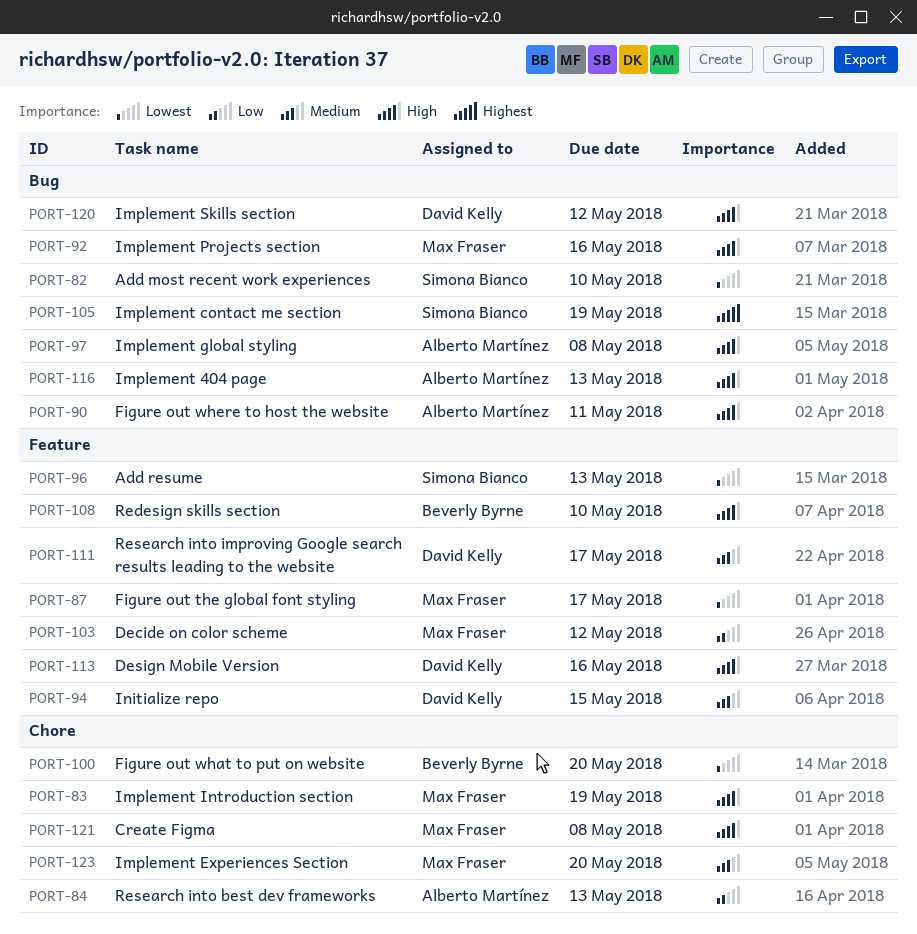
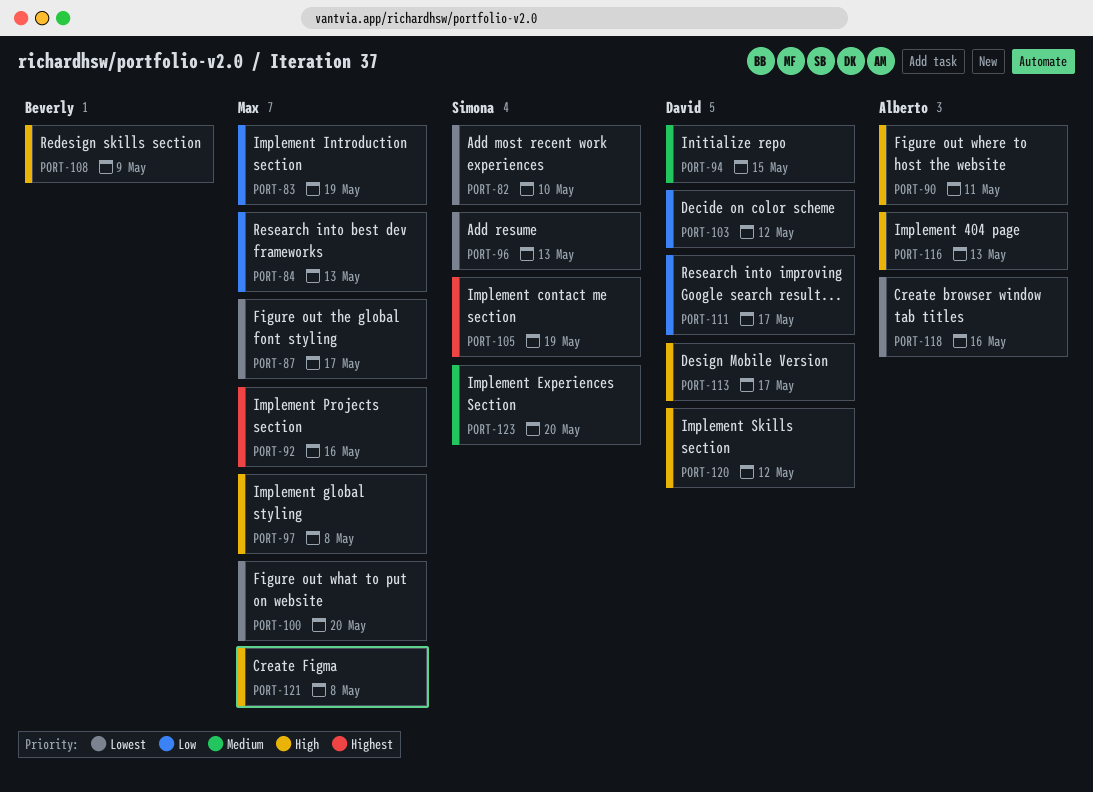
PORT-83, priority: High -> Low
PORT-84, owner: Alberto Martínez -> Max Fraser
PORT-92, priority: High -> Highest
PORT-97, owner: Alberto Martínez -> Max Fraser
PORT-100, owner: Beverly Byrne -> Max Fraser
PORT-103, owner: Max Fraser -> David Kelly
PORT-108, due: May 10 -> May 9
PORT-111, priority: Medium -> Low
PORT-113, due: May 16 -> May 17
PORT-118: none -> present
PORT-123, owner: Max Fraser -> Simona Bianco

